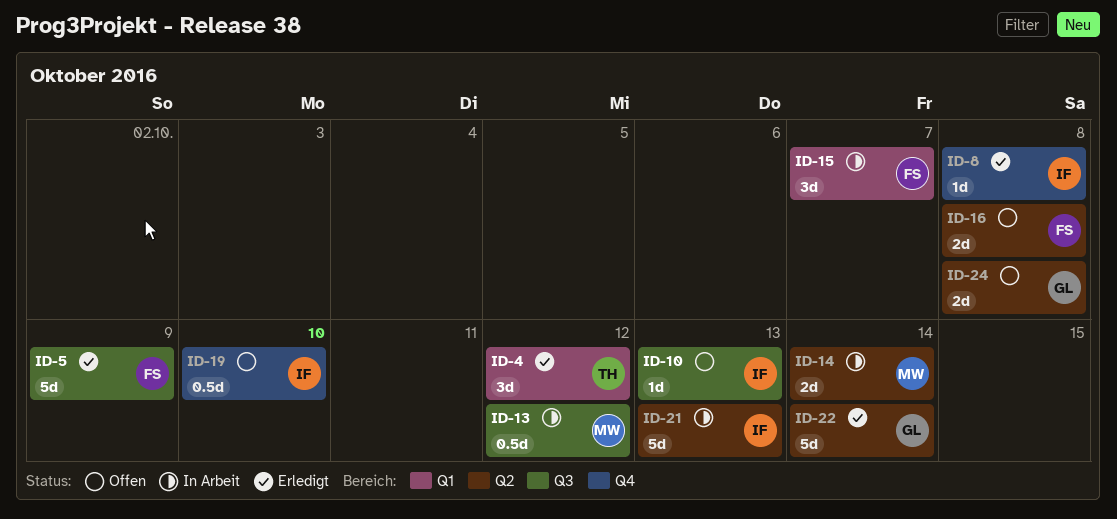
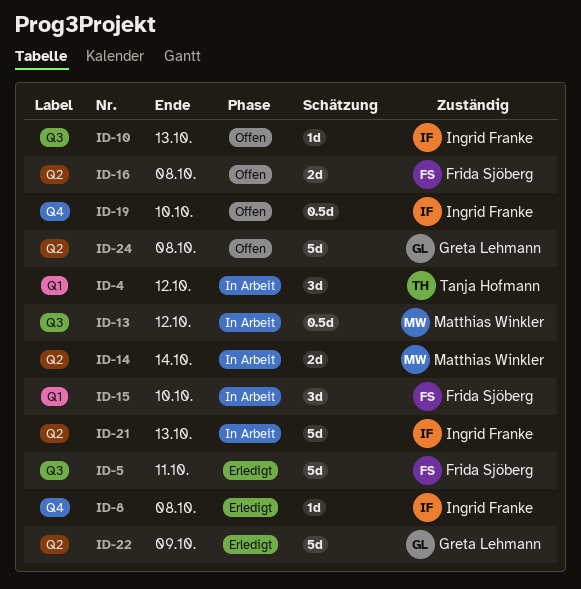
ID-4, status: Erledigt -> In Arbeit
ID-5, due: Oct 9 -> Oct 11
ID-15, due: Oct 7 -> Oct 10
ID-22, due: Oct 14 -> Oct 9
ID-24, estimate: 2d -> 5d

